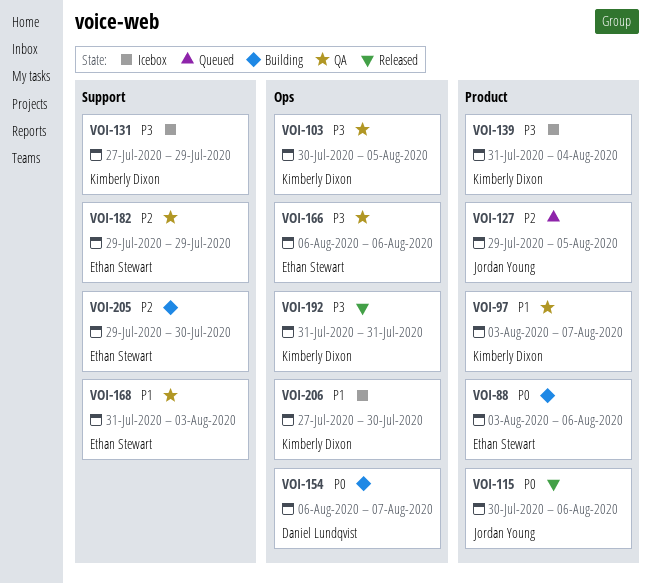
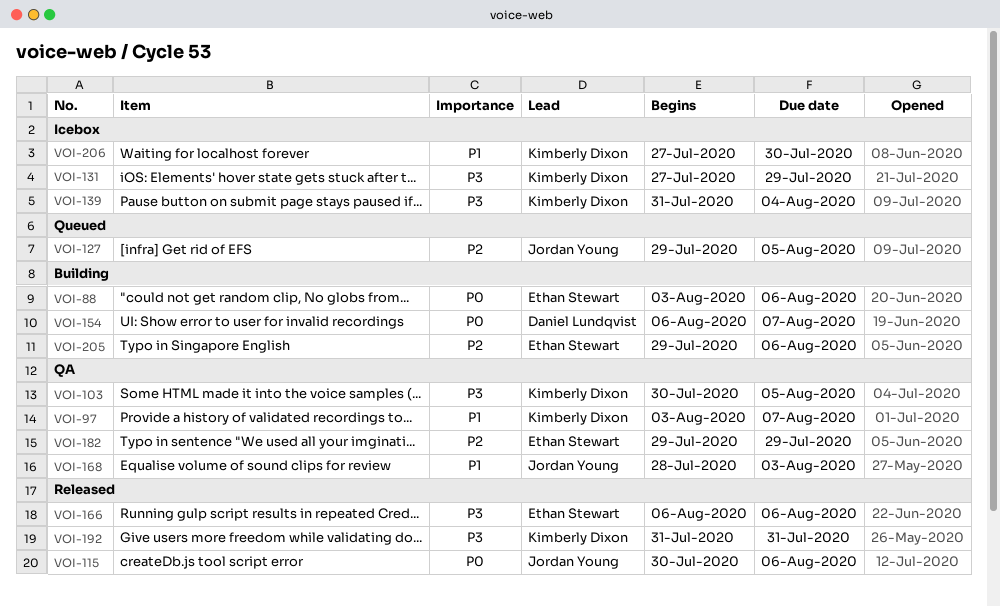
VOI-166, status: QA -> Released
VOI-168, owner: Ethan Stewart -> Jordan Young
VOI-168, start: Jul 31 -> Jul 28
VOI-205, due: Jul 30 -> Aug 6

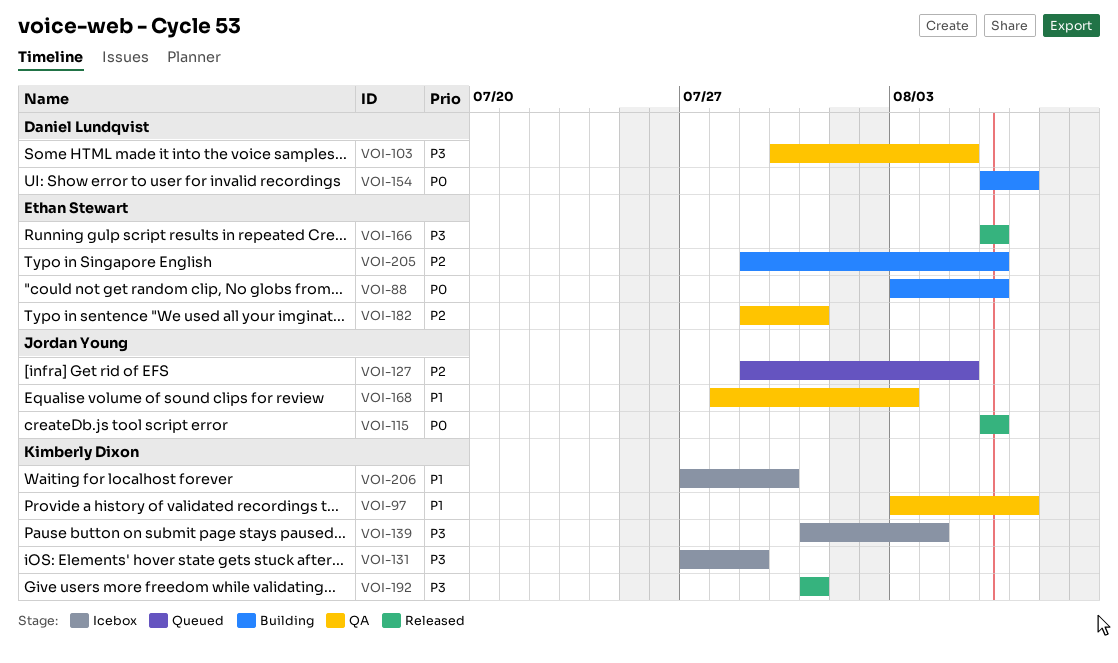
VOI-103, owner: Kimberly Dixon -> Daniel Lundqvist
VOI-115, start: Jul 30 -> Aug 6
VOI-182, due: Jul 29 -> Jul 31

